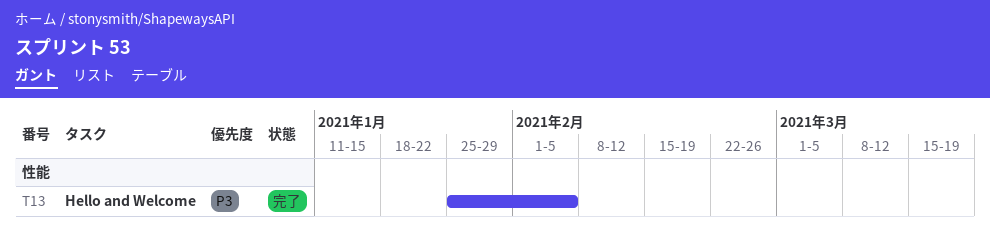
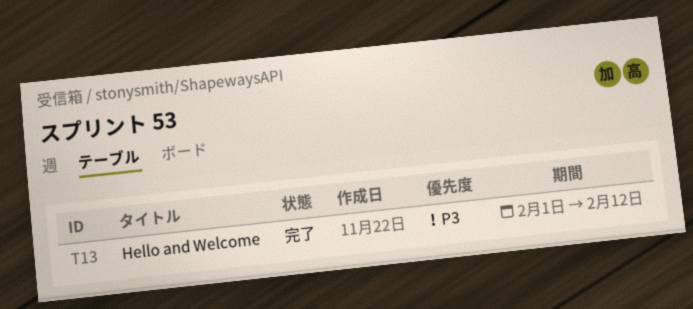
T13, start: Jan 25 -> Feb 1
T13, due: Feb 5 -> Feb 12

